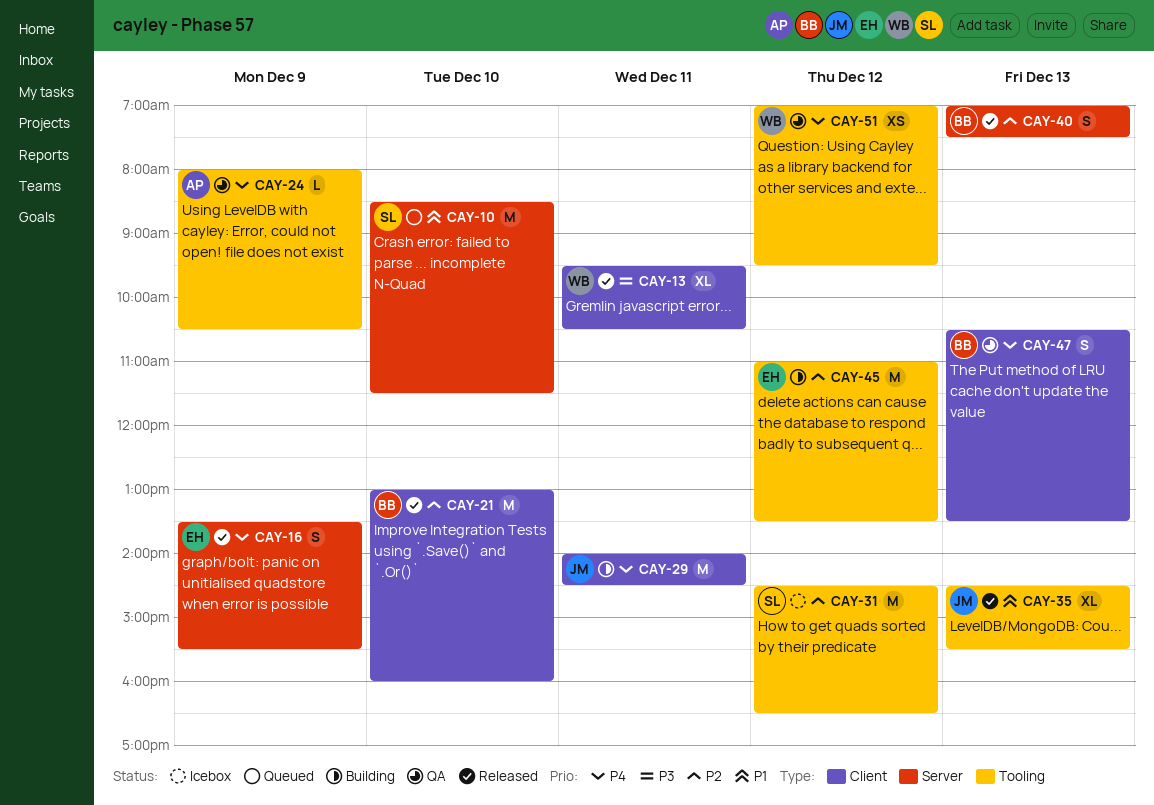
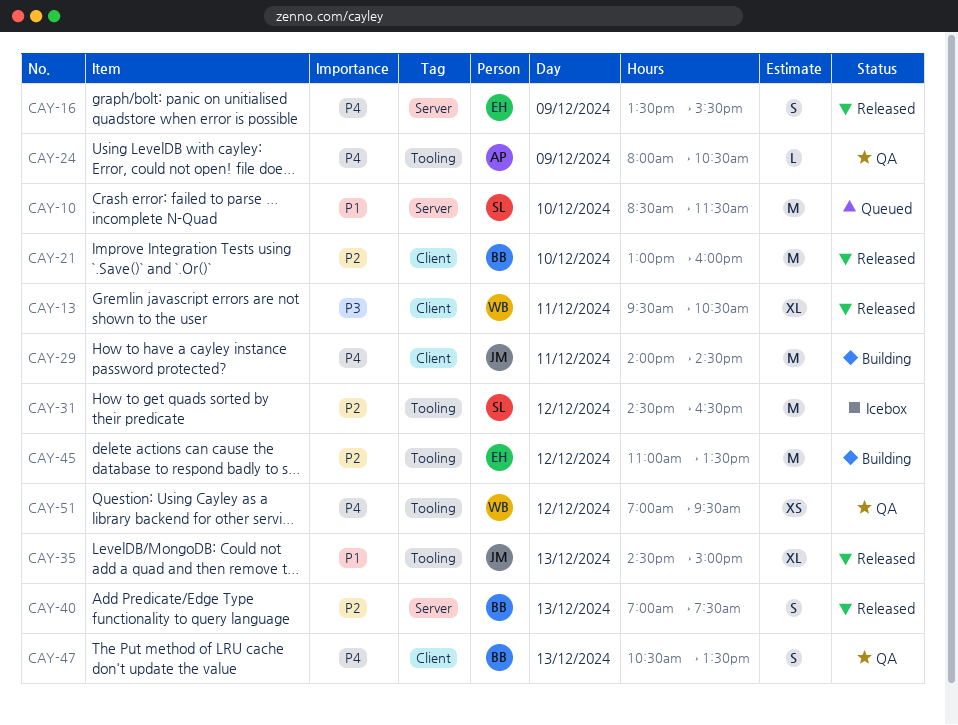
CAY-35, ends: 15:30 -> 15:00

